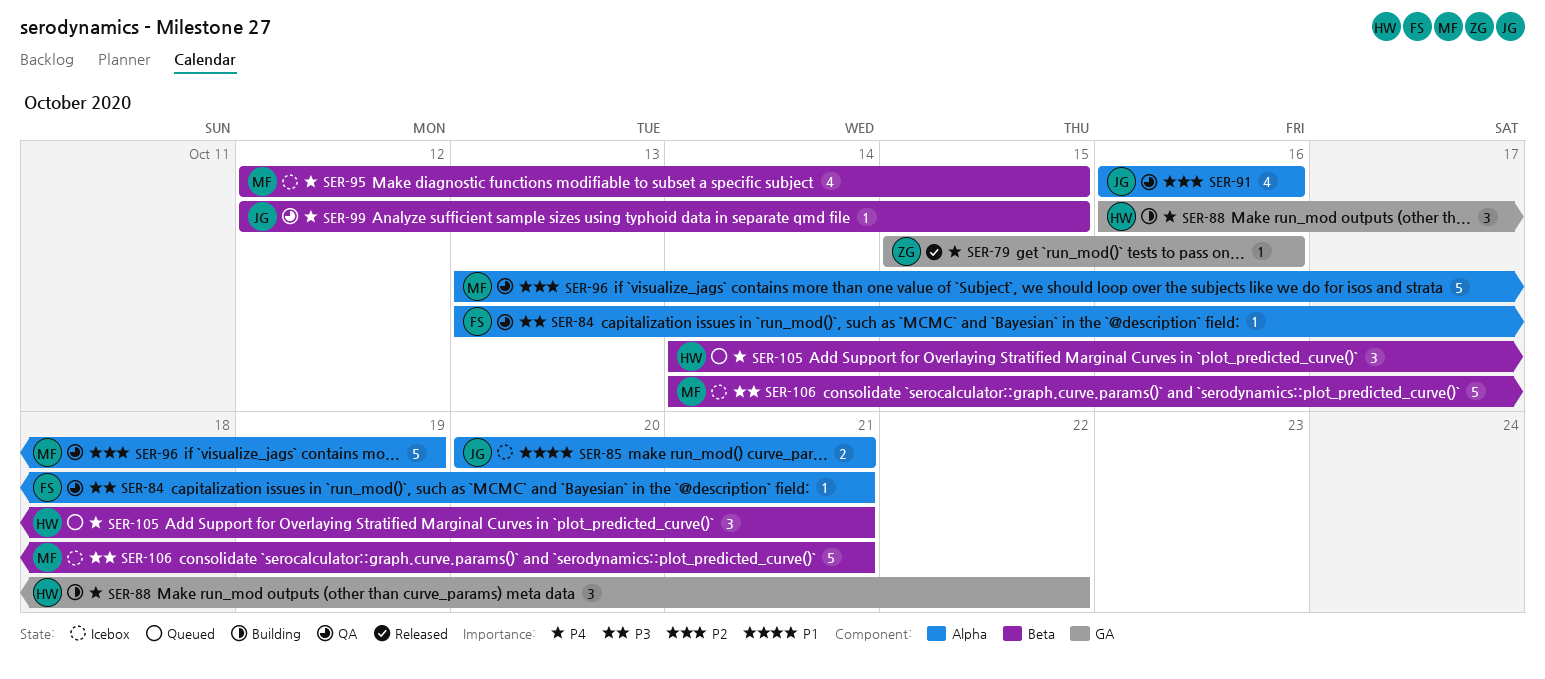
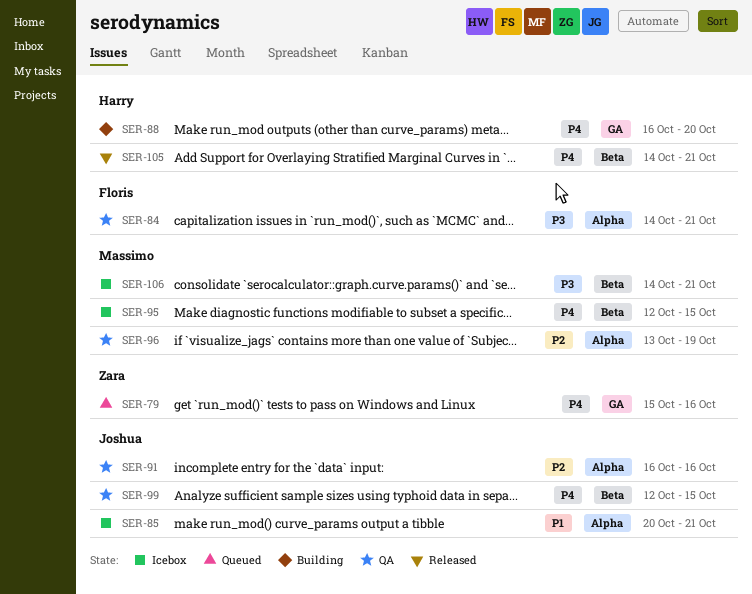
SER-79, status: Released -> Queued
SER-84, start: Oct 13 -> Oct 14
SER-88, due: Oct 22 -> Oct 20
SER-105, status: Queued -> Released

